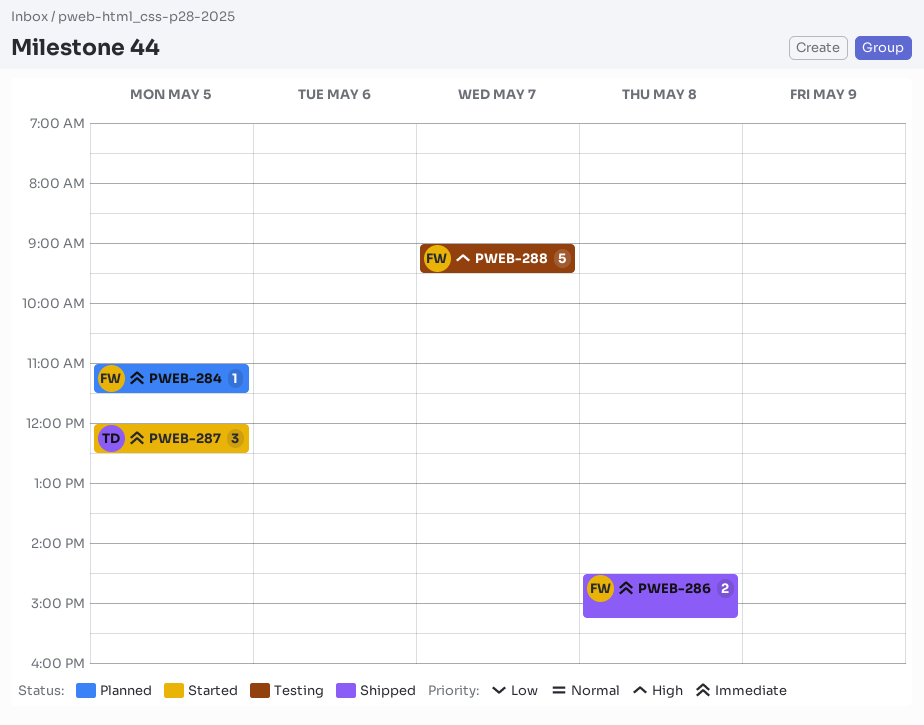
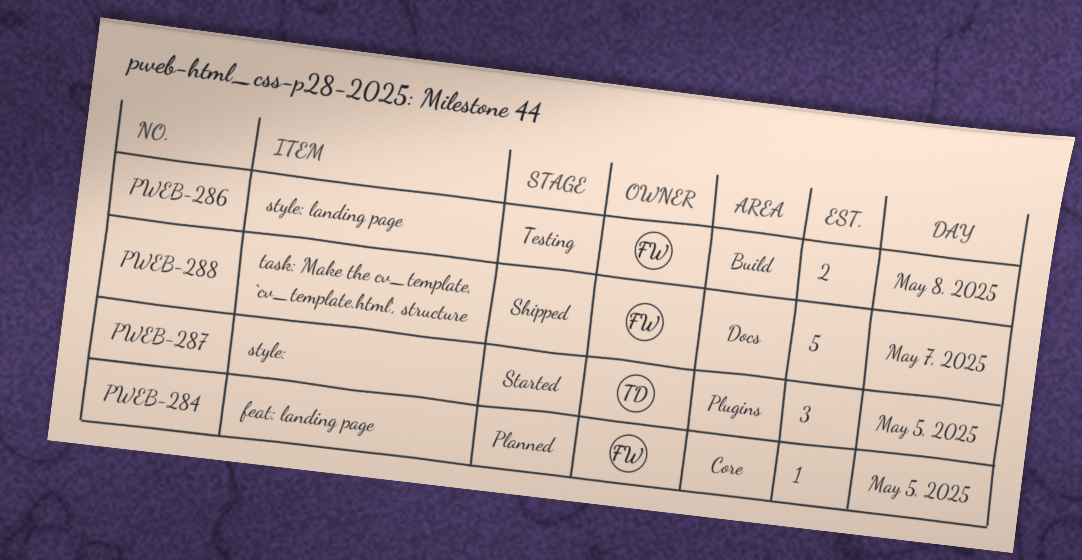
PWEB-286, status: Shipped -> Testing
PWEB-288, status: Testing -> Shipped

